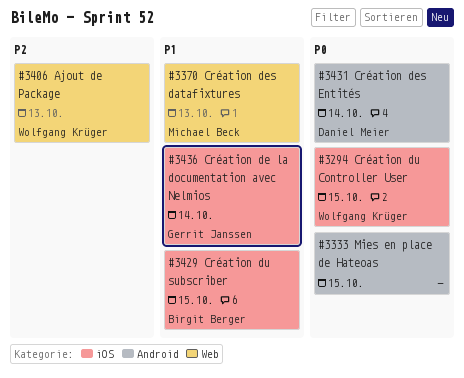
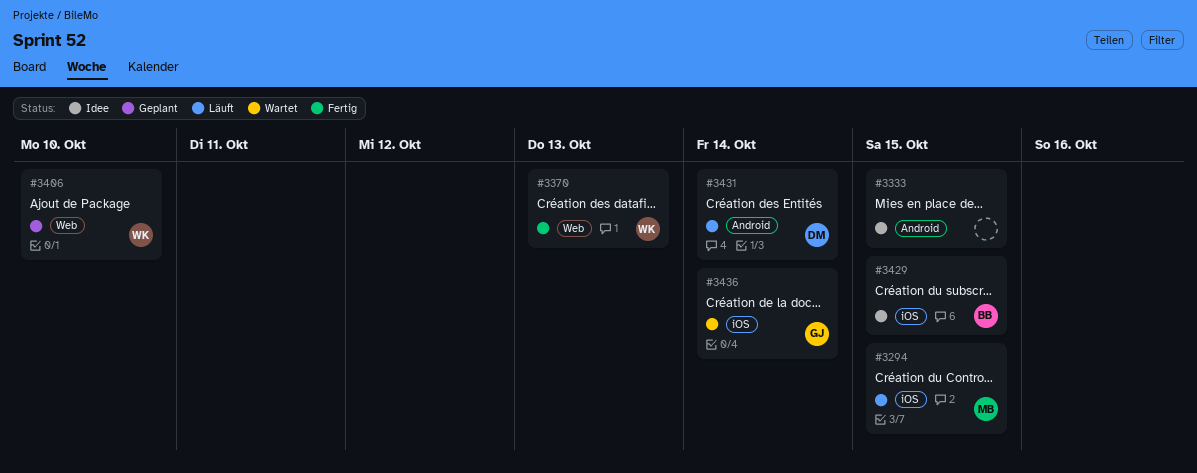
#3294, owner: Wolfgang Krüger -> Michael Beck
#3370, owner: Michael Beck -> Wolfgang Krüger
#3406, due: Oct 13 -> Oct 10

